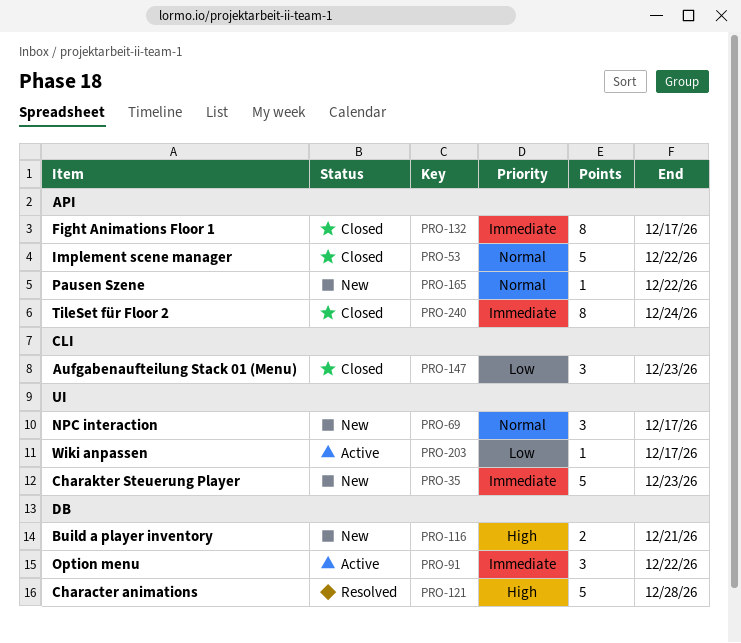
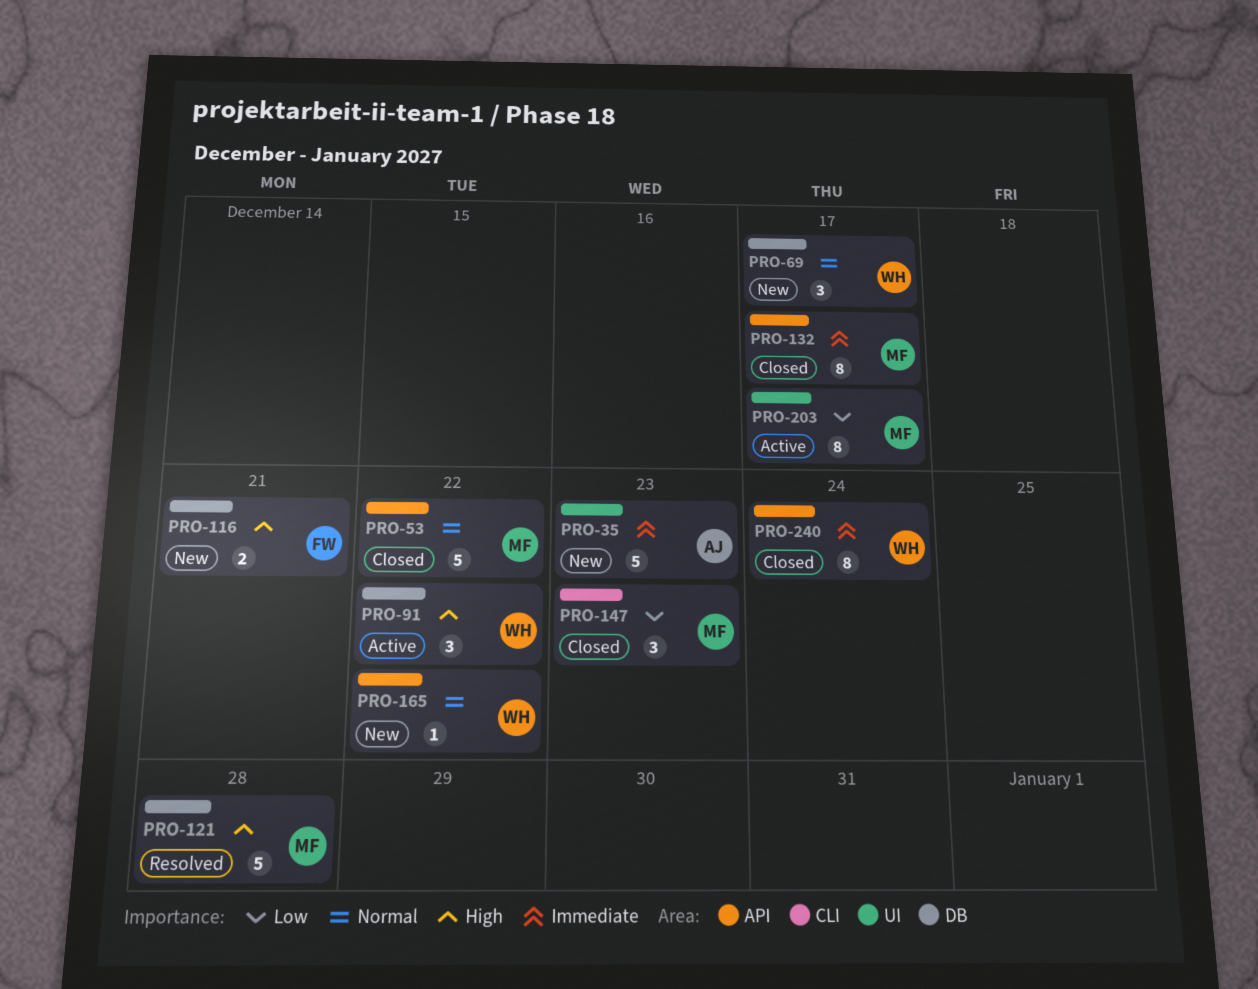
PRO-69, label: UI -> DB
PRO-91, priority: Immediate -> High
PRO-203, estimate: 1 -> 8

